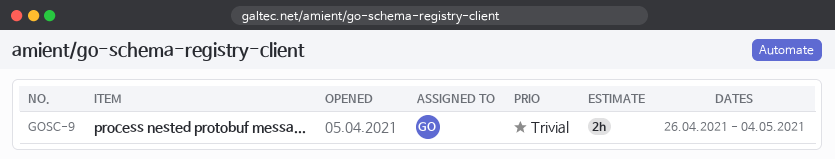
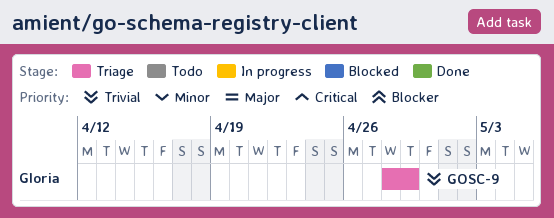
GOSC-9, start: Apr 26 -> Apr 28
GOSC-9, due: May 4 -> Apr 29

